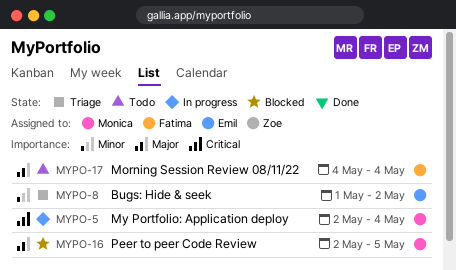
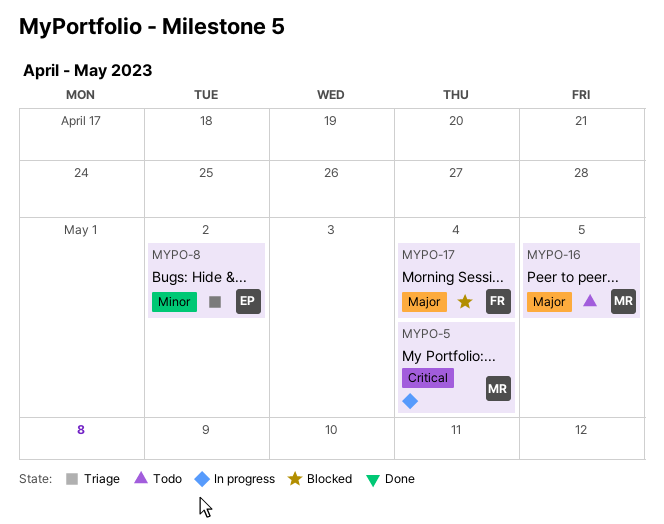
MYPO-16, status: Blocked -> Todo
MYPO-17, status: Todo -> Blocked

